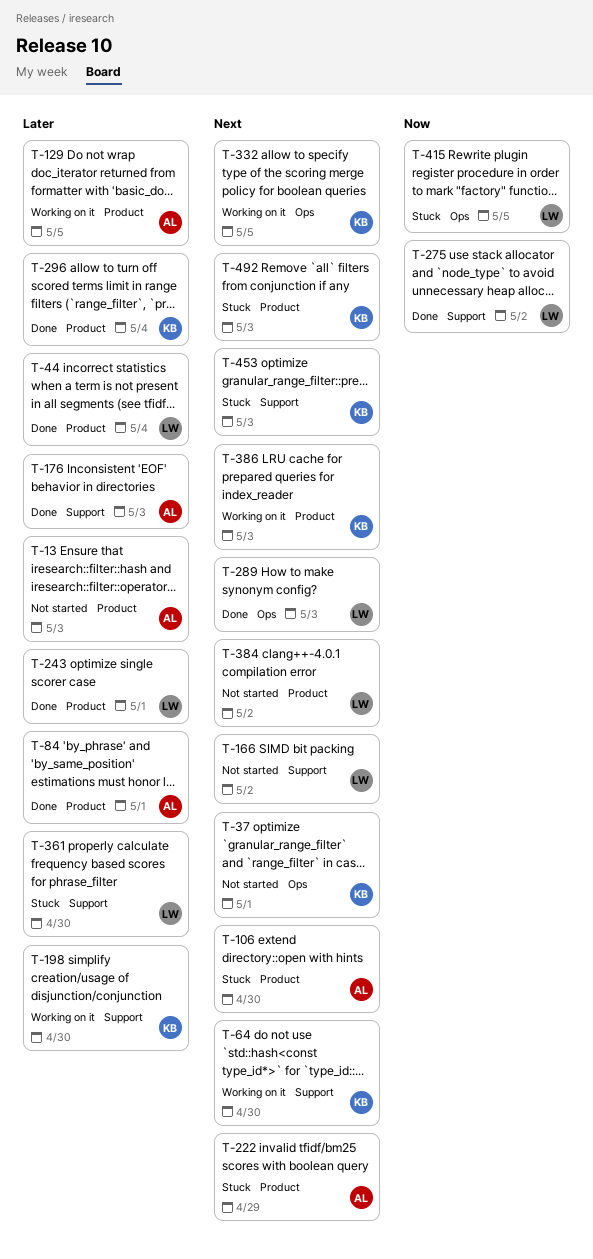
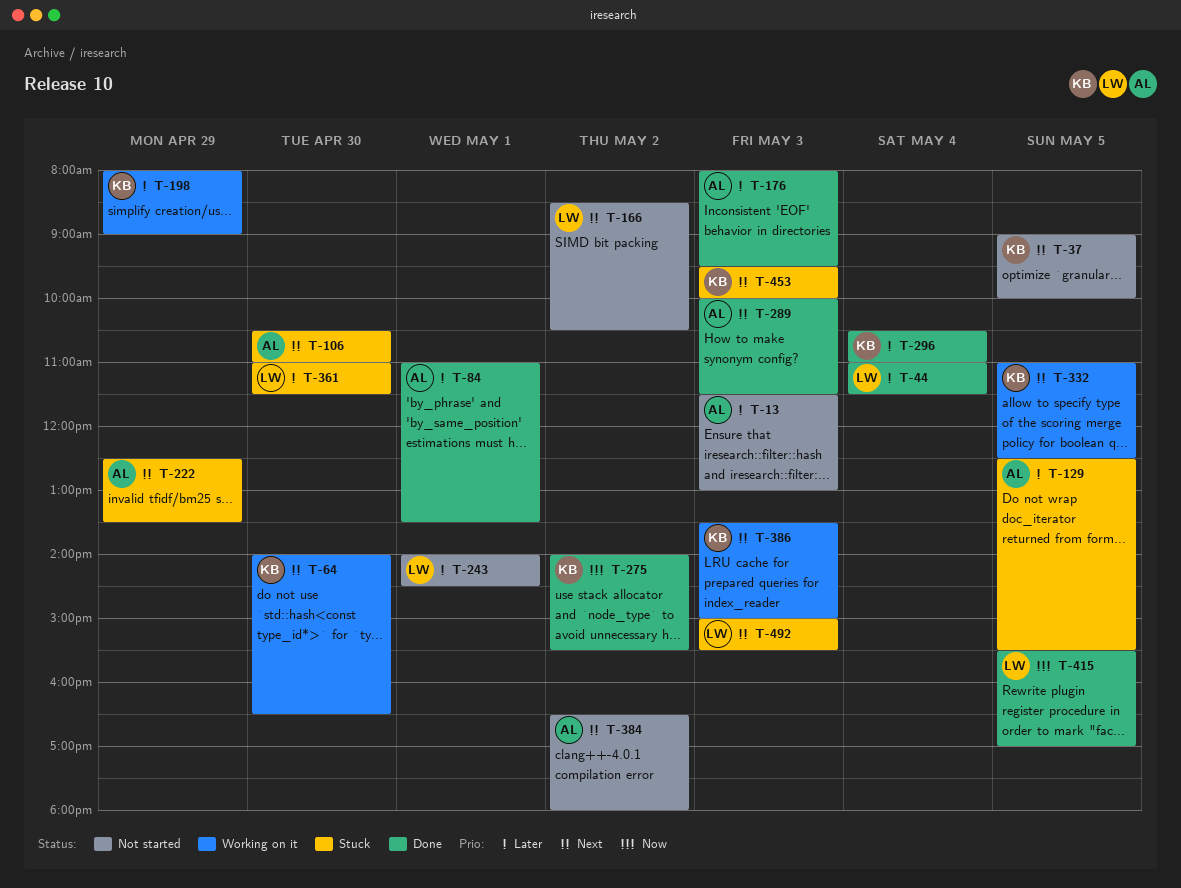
T-37, day: May 1 -> May 5
T-129, status: Working on it -> Stuck
T-198, day: Apr 30 -> Apr 29
T-243, status: Done -> Not started
T-275, owner: LW -> KB
T-289, owner: LW -> AL
T-384, owner: LW -> AL
T-415, status: Stuck -> Done
T-492, owner: KB -> LW

